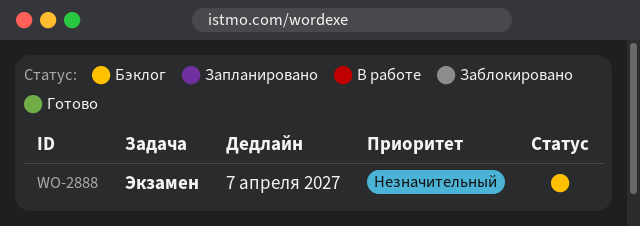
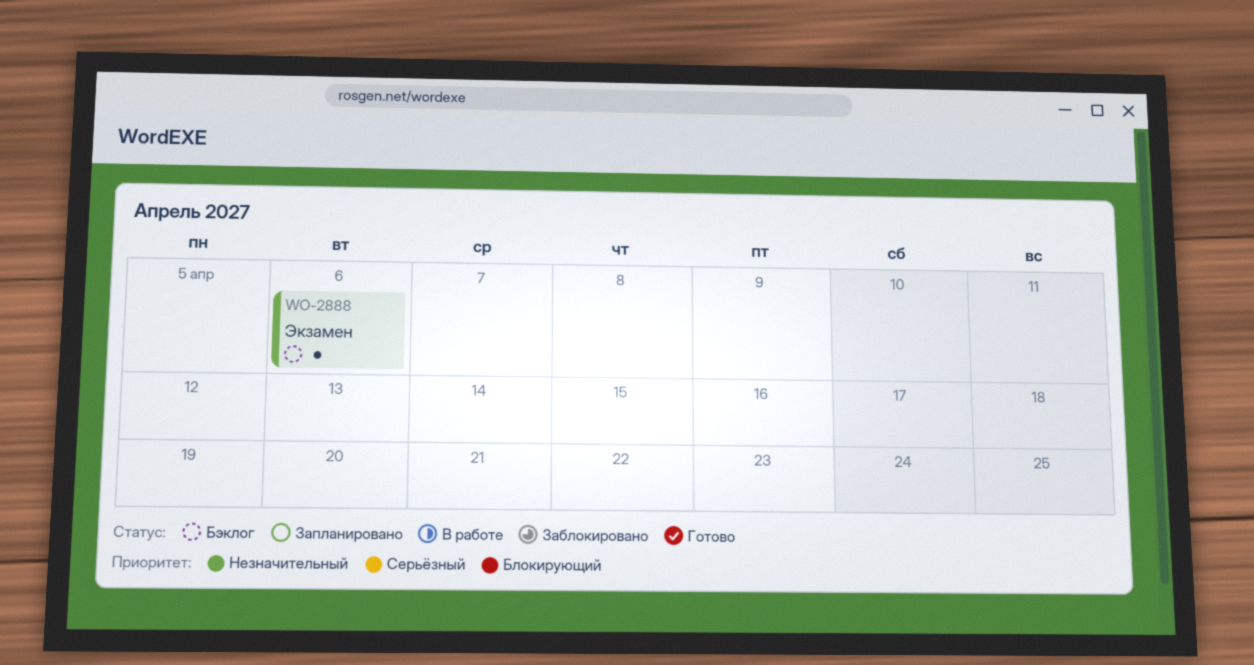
WO-2888, due: Apr 7 -> Apr 6

